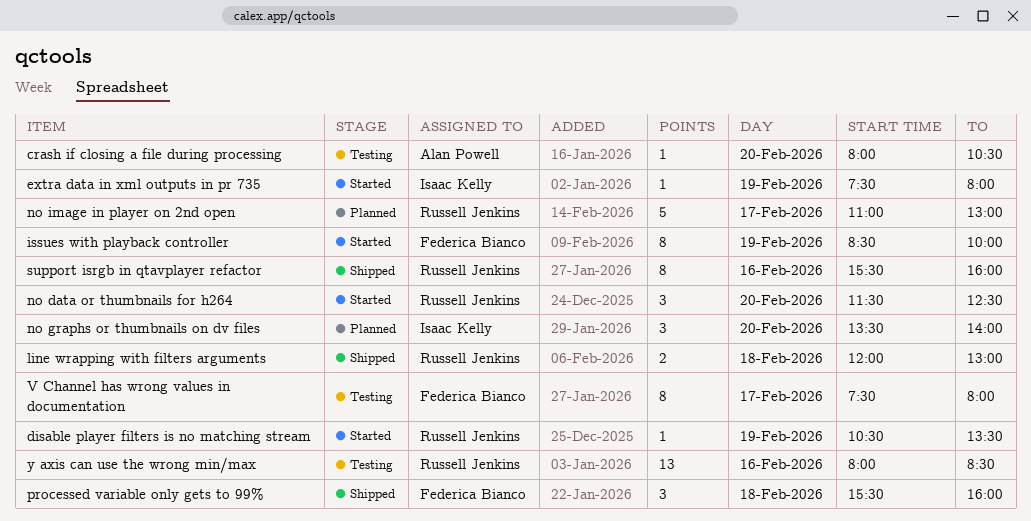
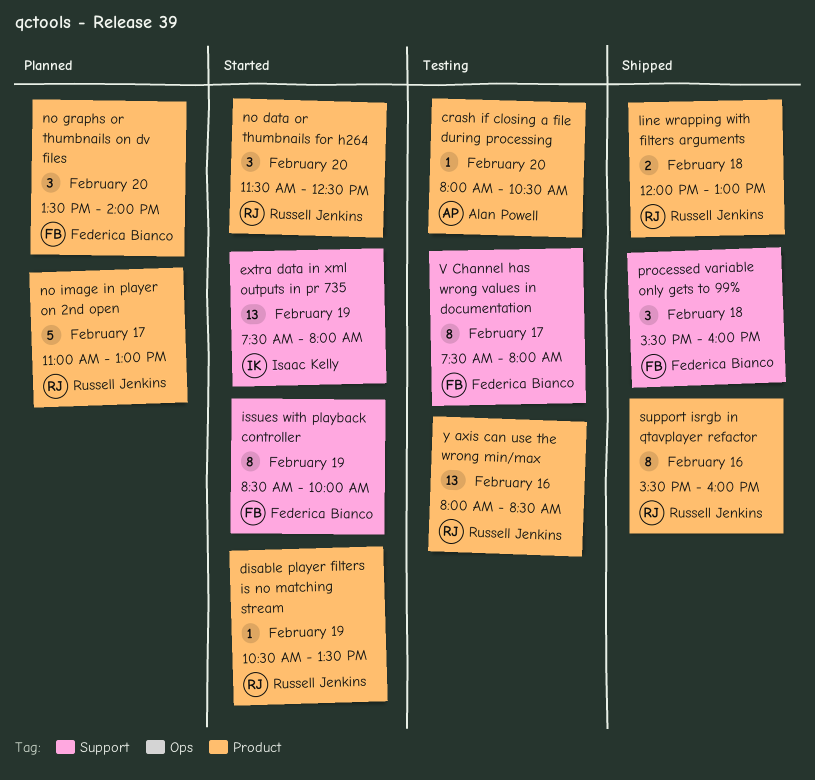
extra data in xml outputs in pr 735, estimate: 1 -> 13
no graphs or thumbnails on dv files, owner: Isaac Kelly -> Federica Bianco

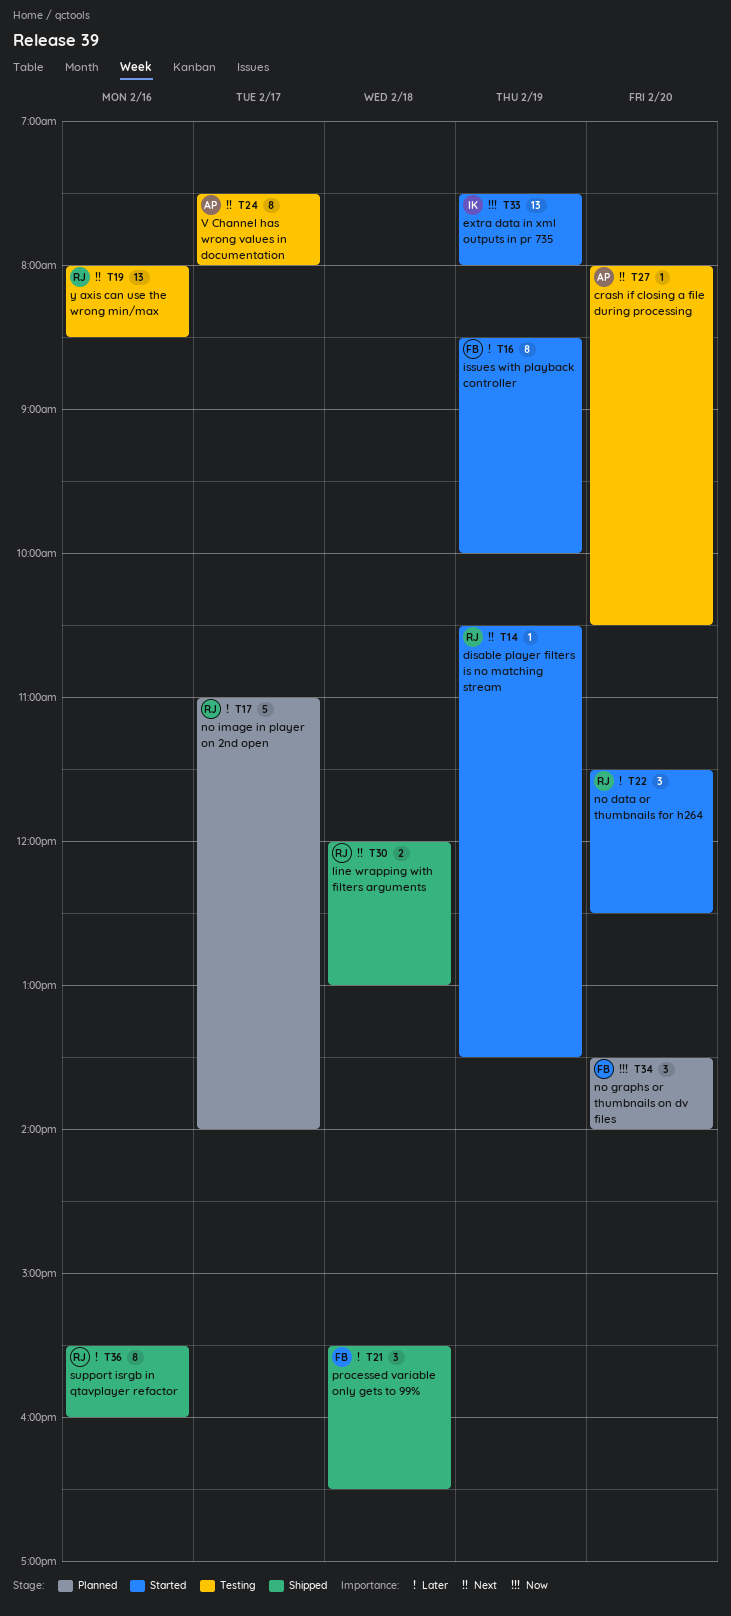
no image in player on 2nd open, ends: 13:00 -> 14:00
processed variable only gets to 99%, ends: 16:00 -> 16:30
V Channel has wrong values in documentation, owner: Federica Bianco -> Alan Powell

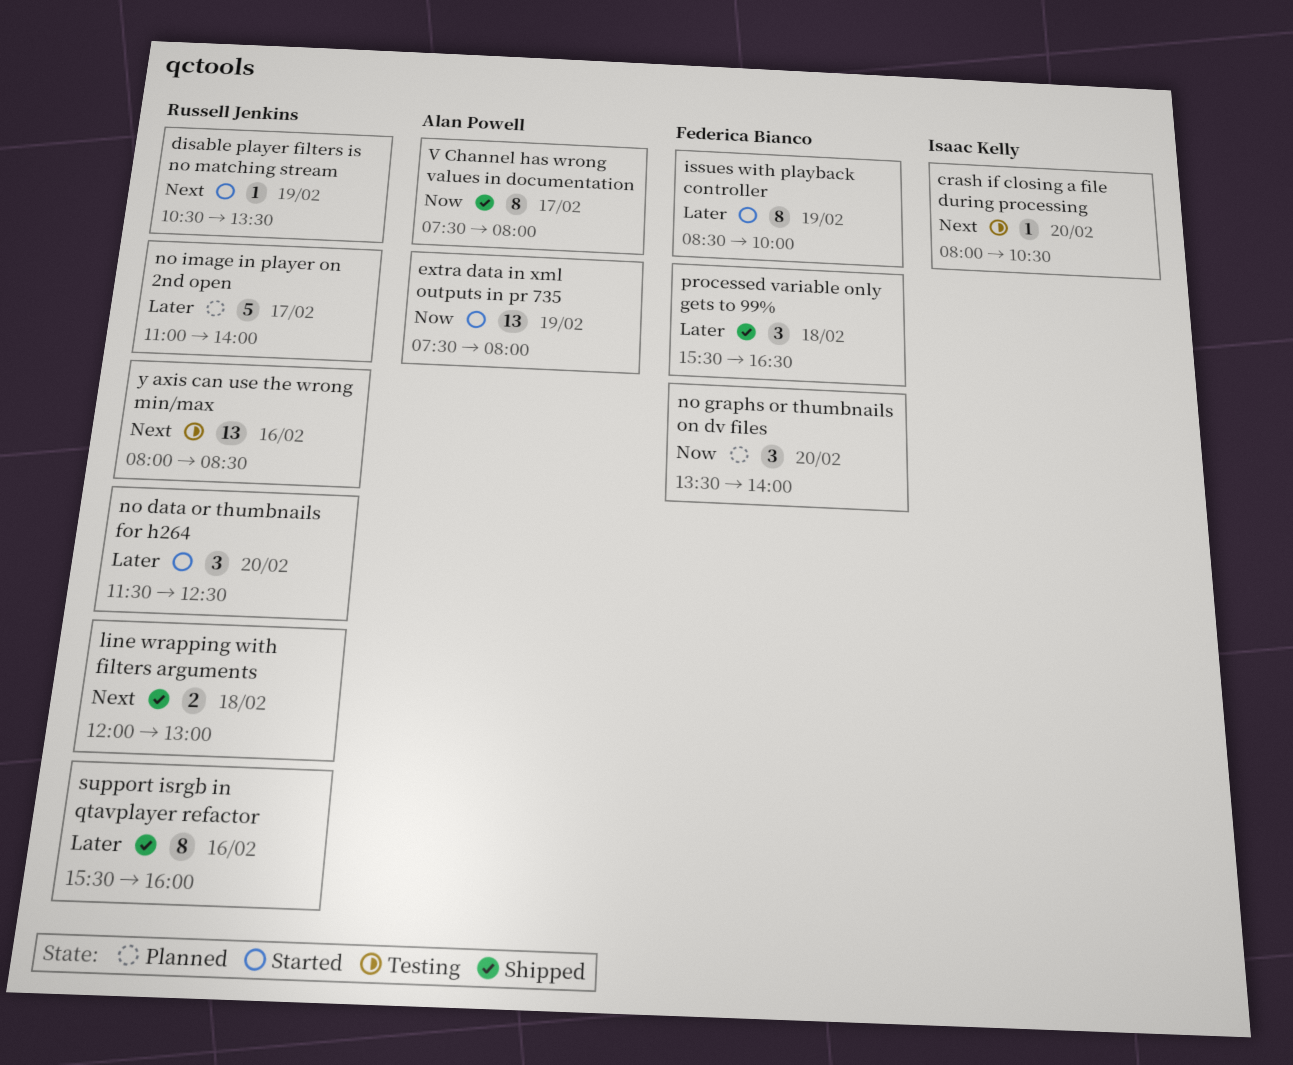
crash if closing a file during processing, owner: Alan Powell -> Isaac Kelly
extra data in xml outputs in pr 735, owner: Isaac Kelly -> Alan Powell
V Channel has wrong values in documentation, status: Testing -> Shipped
V Channel has wrong values in documentation, priority: Next -> Now

